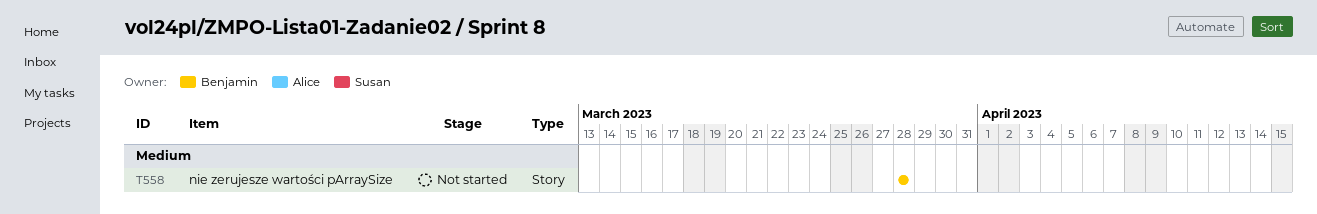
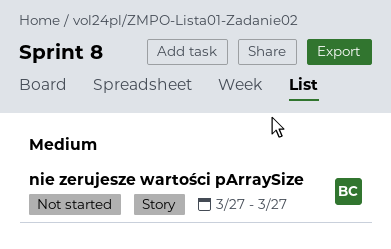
nie zerujesze wartości pArraySize, start: Mar 28 -> Mar 27
nie zerujesze wartości pArraySize, due: Mar 28 -> Mar 27

